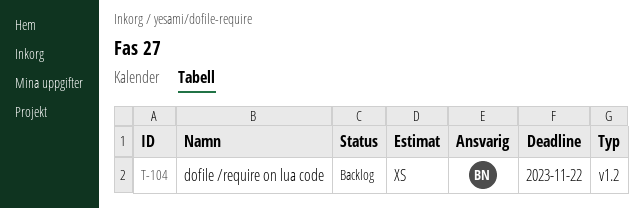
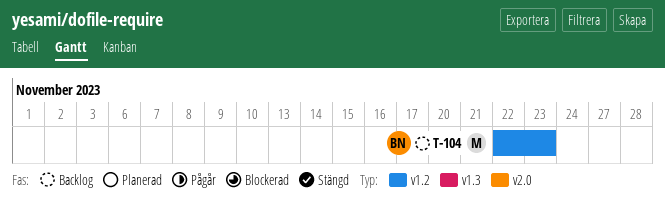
T-104, estimate: XS -> M
T-104, due: Nov 22 -> Nov 23

